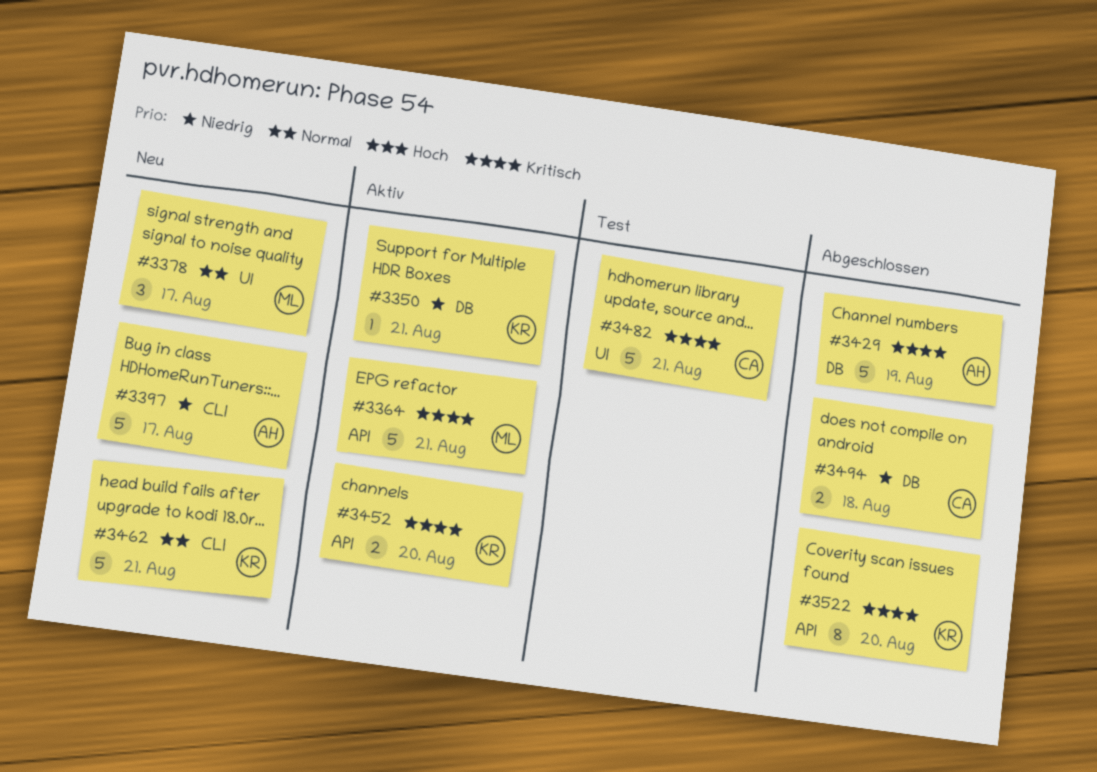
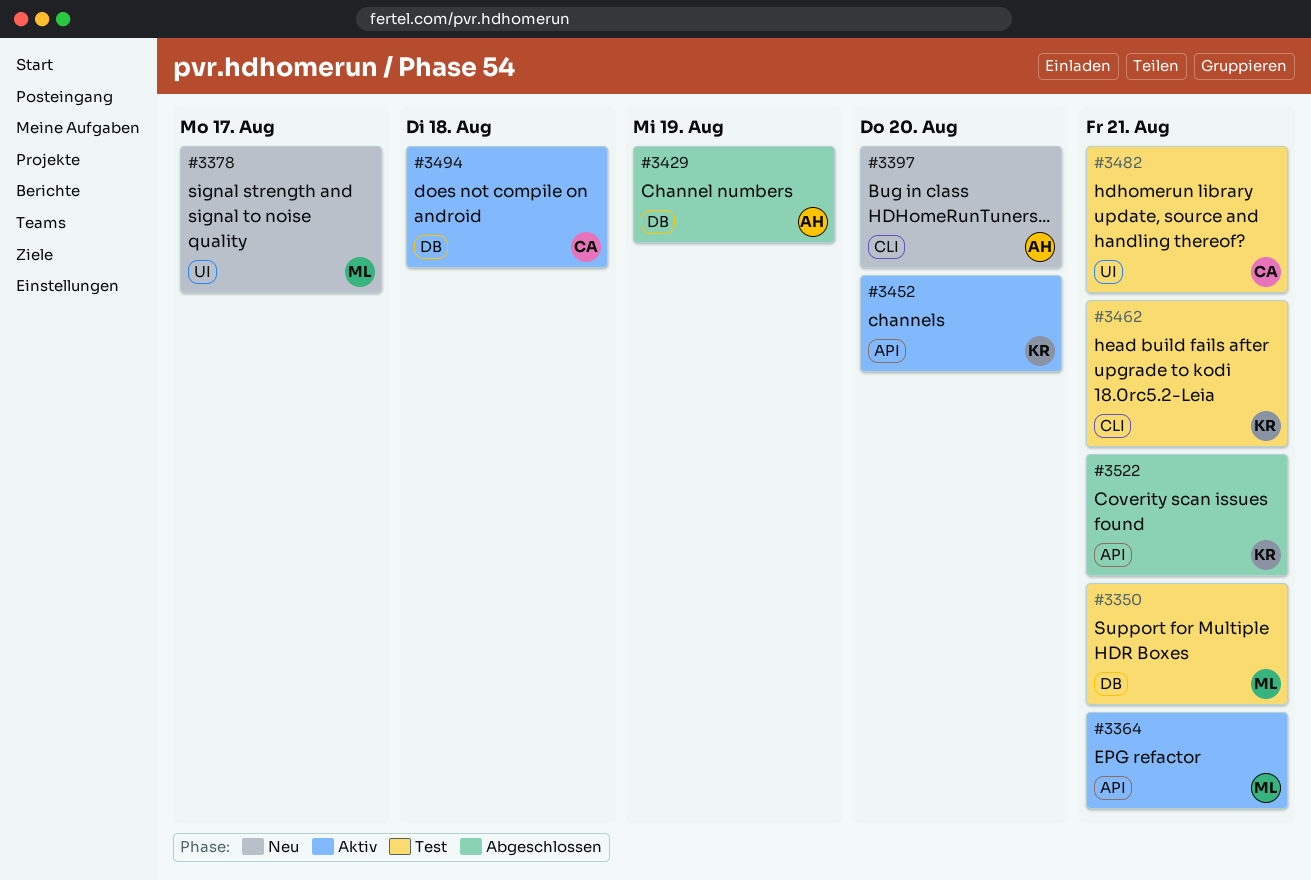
#3350, status: Aktiv -> Test
#3350, owner: KR -> ML
#3397, due: Aug 17 -> Aug 20
#3462, status: Neu -> Test
#3494, status: Abgeschlossen -> Aktiv
#3522, due: Aug 20 -> Aug 21

